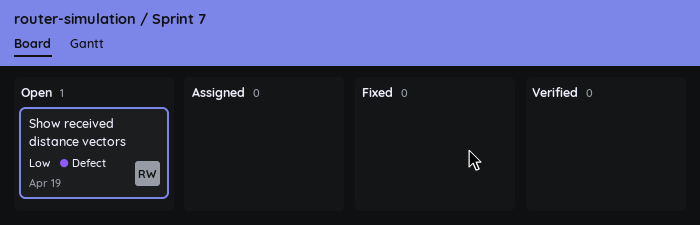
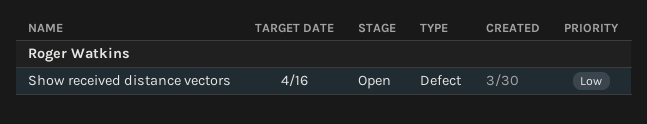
Show received distance vectors, due: Apr 19 -> Apr 16

